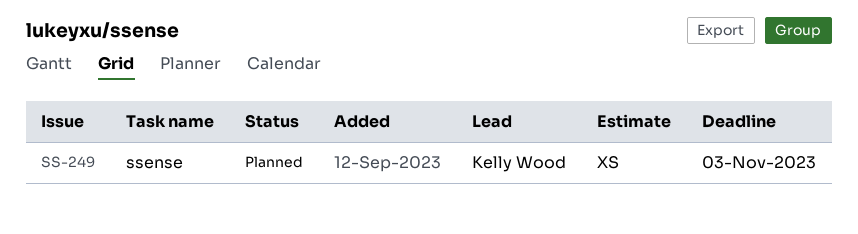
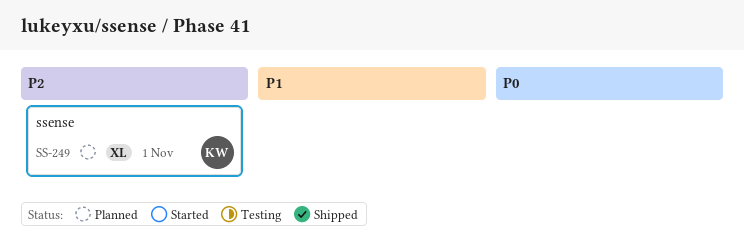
SS-249, estimate: XS -> XL
SS-249, due: Nov 3 -> Nov 1

